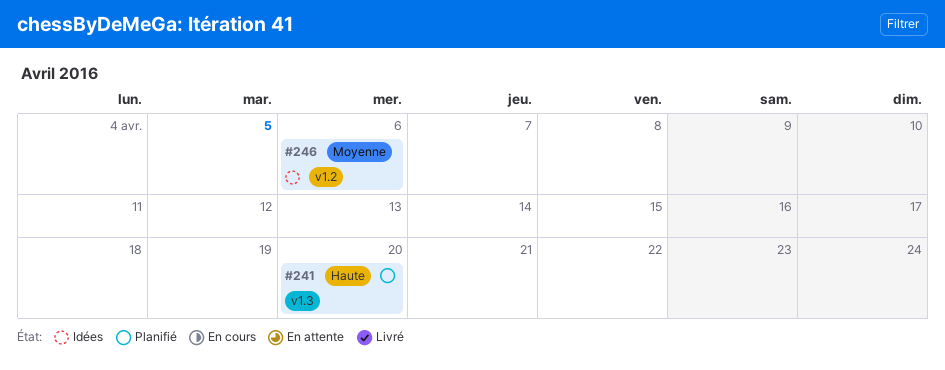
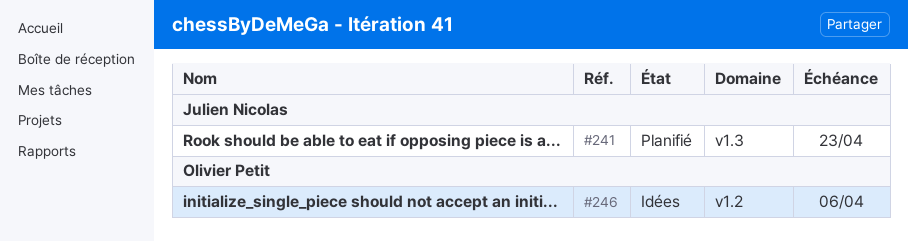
#241, due: Apr 20 -> Apr 23

